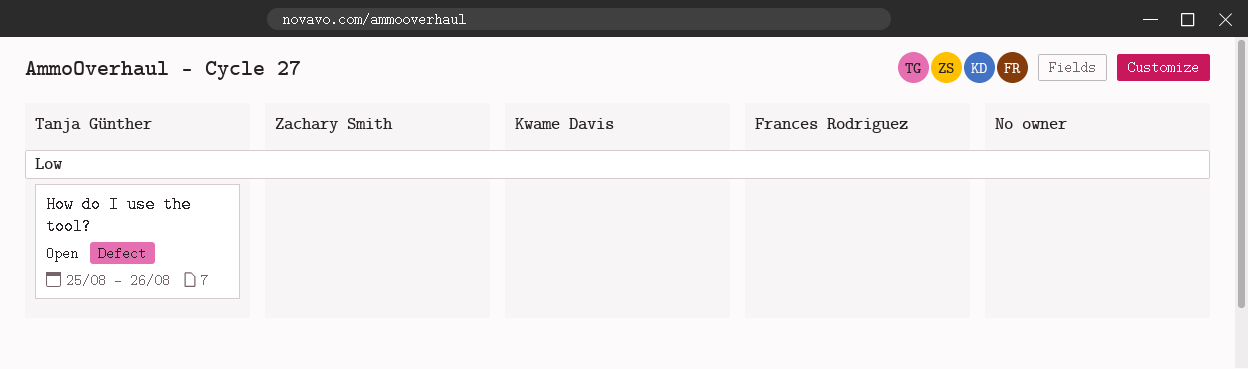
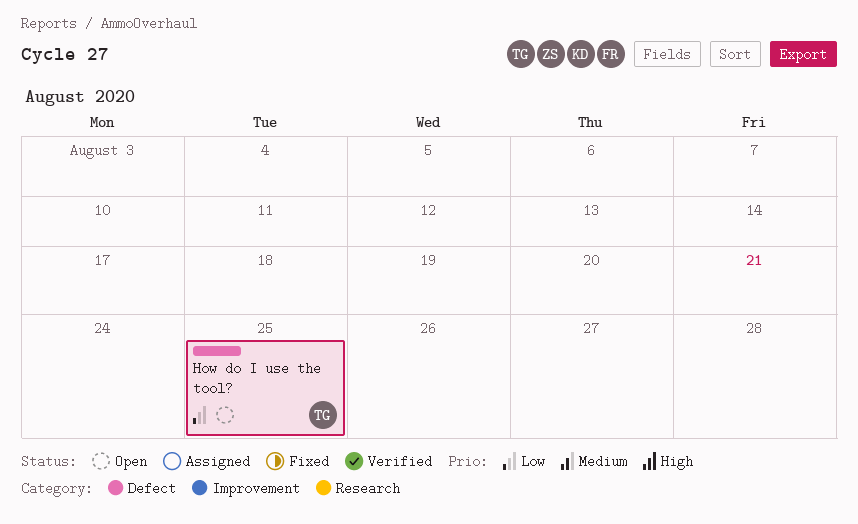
How do I use the tool?, due: Aug 26 -> Aug 25

